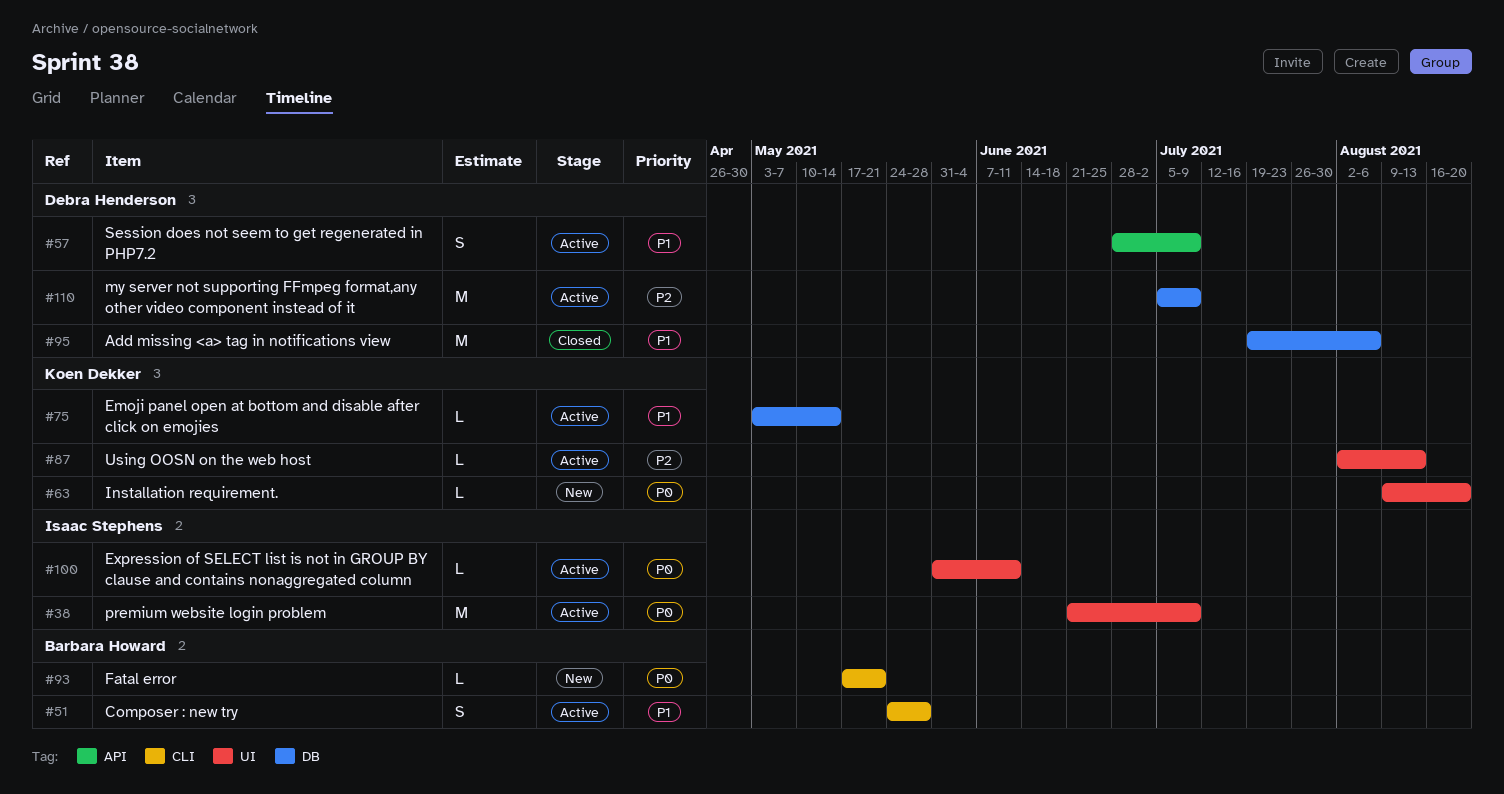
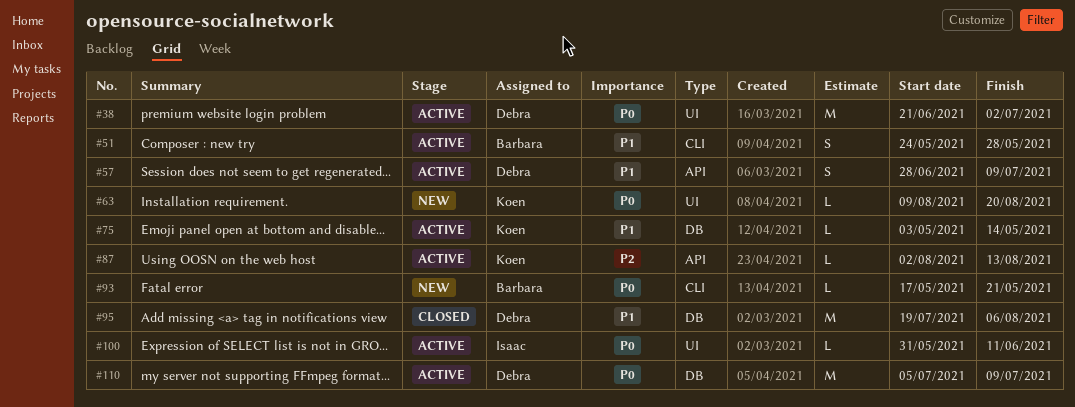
#38, owner: Isaac Stephens -> Debra Henderson
#38, due: Jul 9 -> Jul 2
#87, label: UI -> API
#110, priority: P2 -> P0

